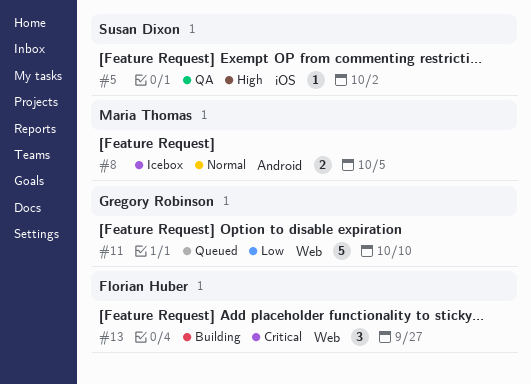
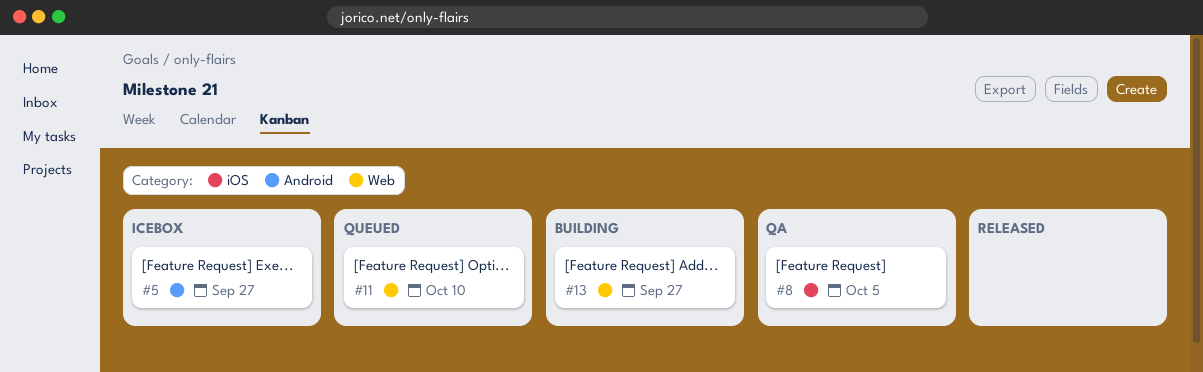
#5, status: QA -> Icebox
#5, label: iOS -> Android
#5, due: Oct 2 -> Sep 27
#8, status: Icebox -> QA
#8, label: Android -> iOS

